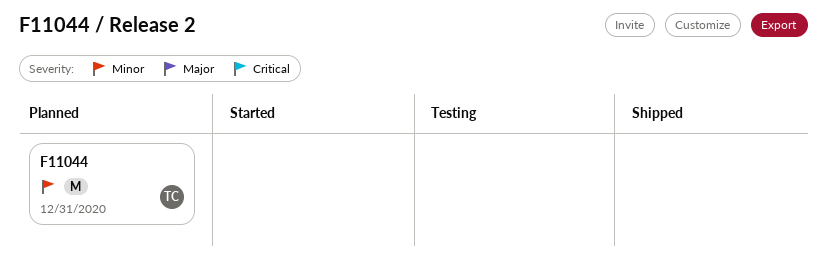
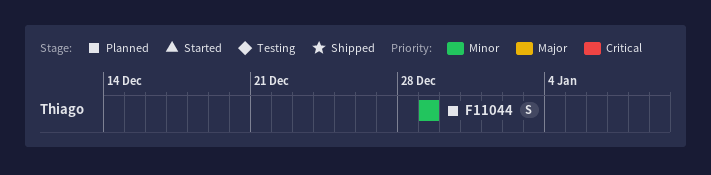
F11044, estimate: M -> S
F11044, due: Dec 31 -> Dec 29

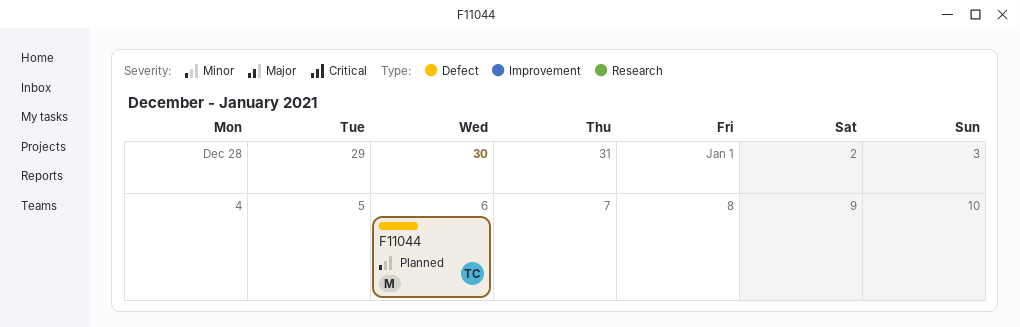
F11044, estimate: S -> M
F11044, due: Dec 29 -> Jan 6

